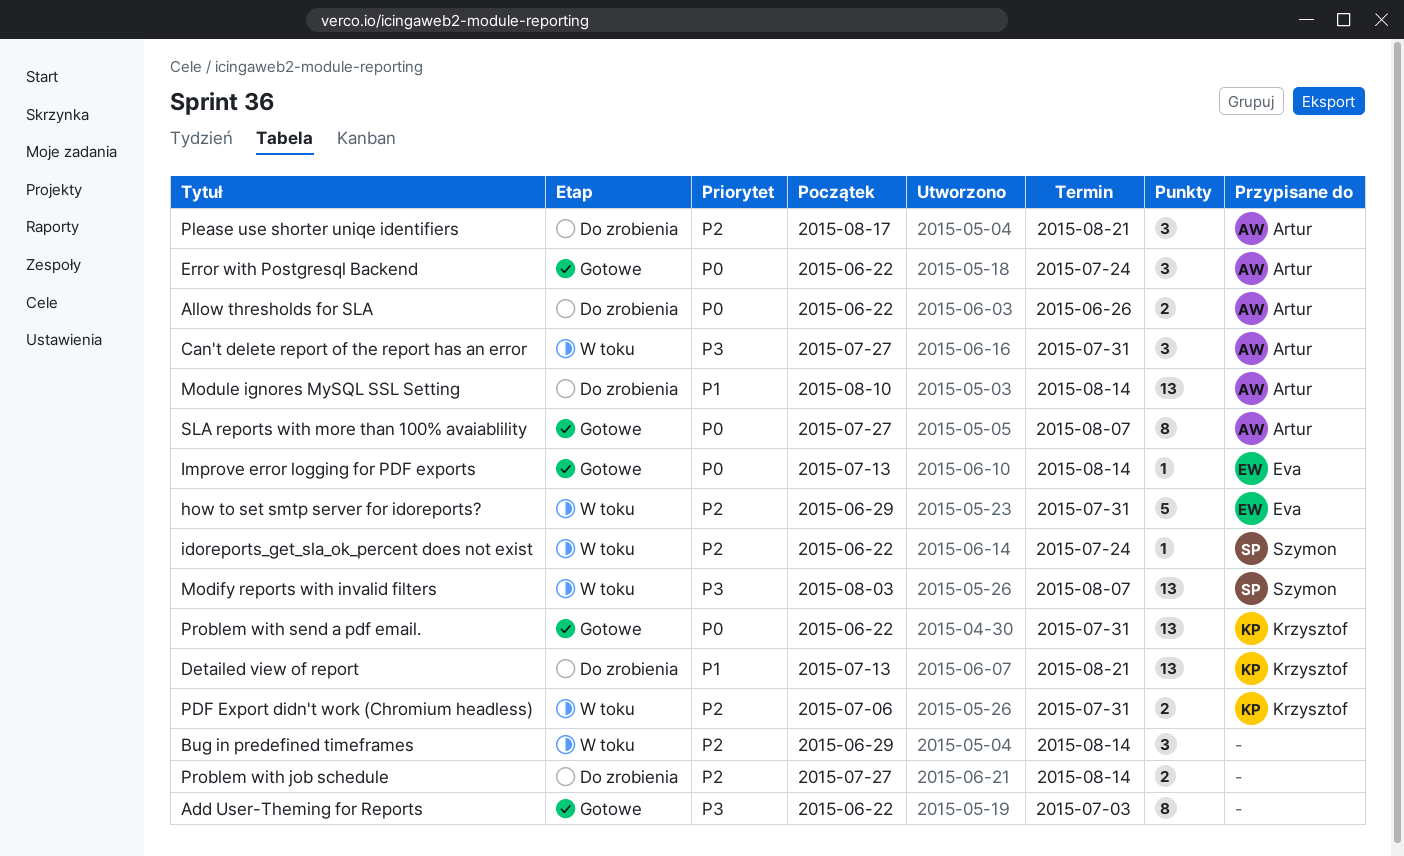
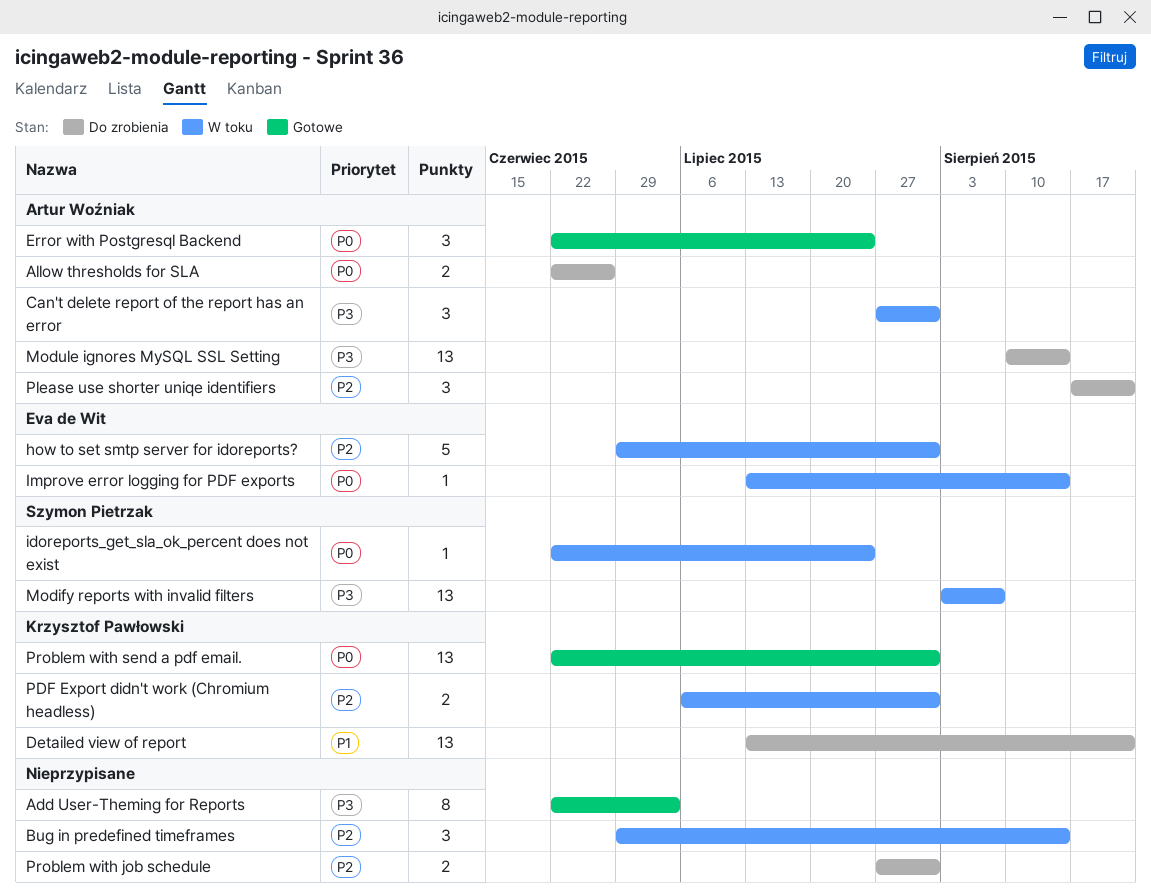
idoreports_get_sla_ok_percent does not exist, priority: P2 -> P0
Improve error logging for PDF exports, status: Gotowe -> W toku
Module ignores MySQL SSL Setting, priority: P1 -> P3
Problem with job schedule, due: Aug 14 -> Jul 31
SLA reports with more than 100% avaiablility: present -> none

